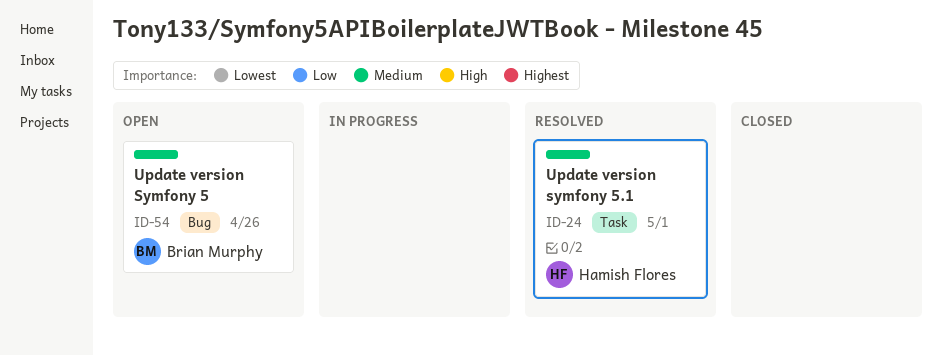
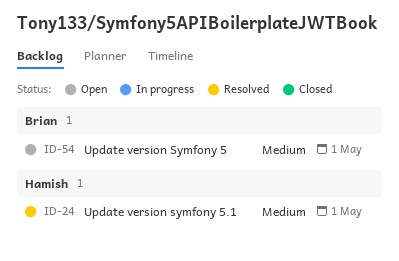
ID-54, due: Apr 26 -> May 1

